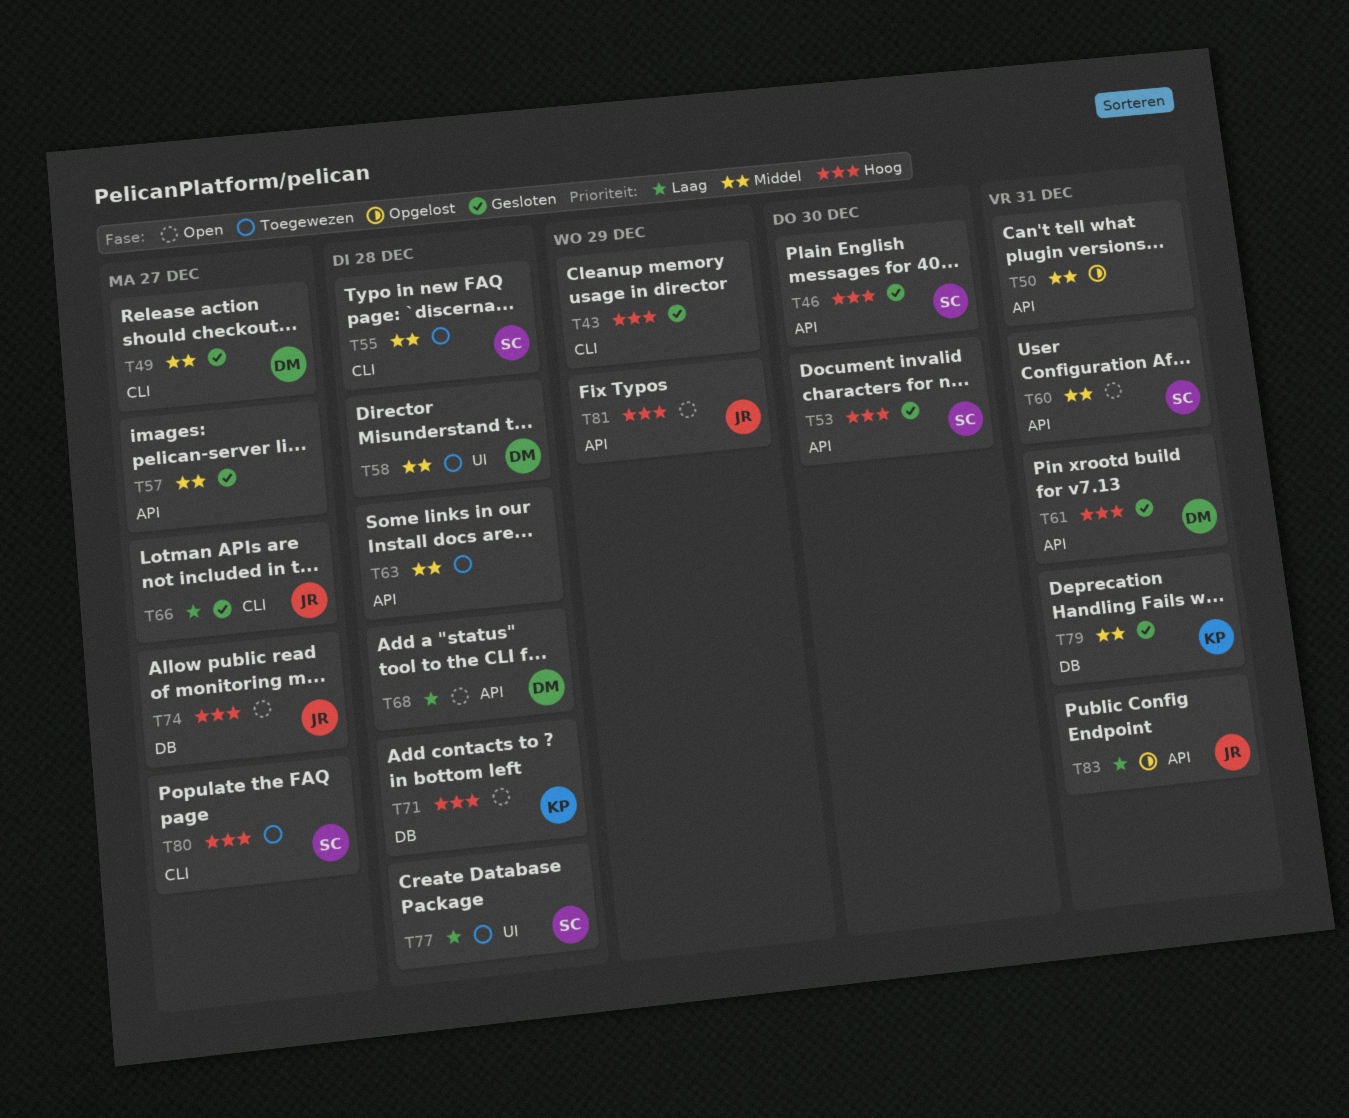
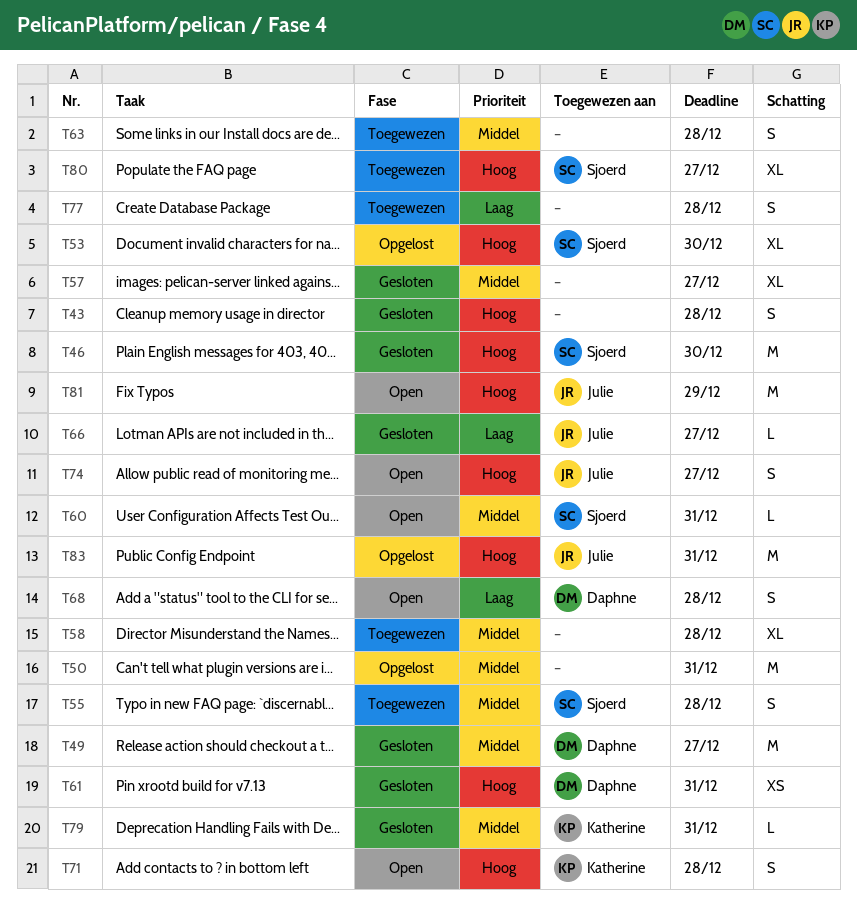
T43, due: Dec 29 -> Dec 28
T53, status: Gesloten -> Opgelost
T58, owner: Daphne -> none
T77, owner: Sjoerd -> none
T83, priority: Laag -> Hoog

